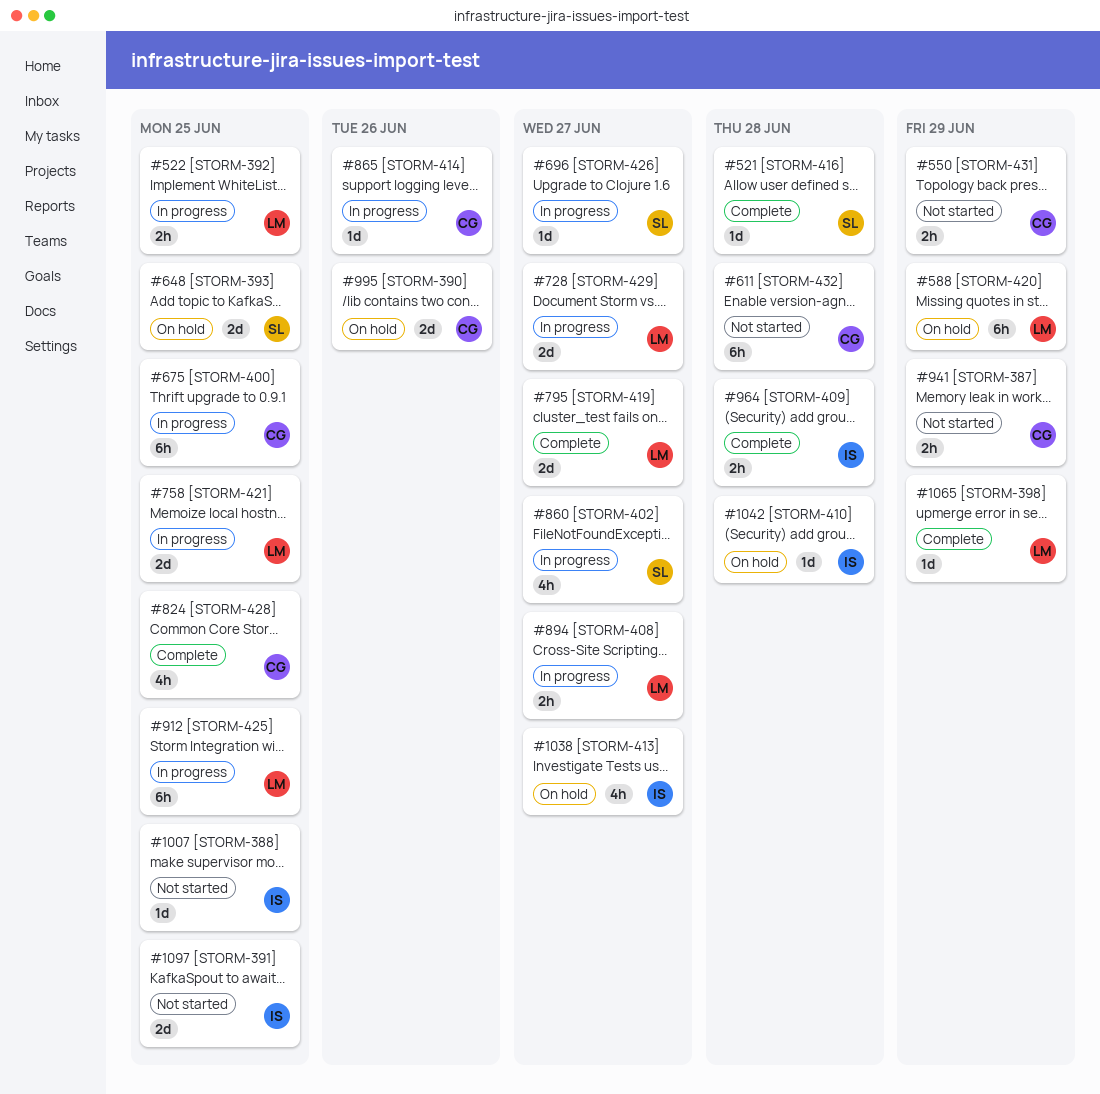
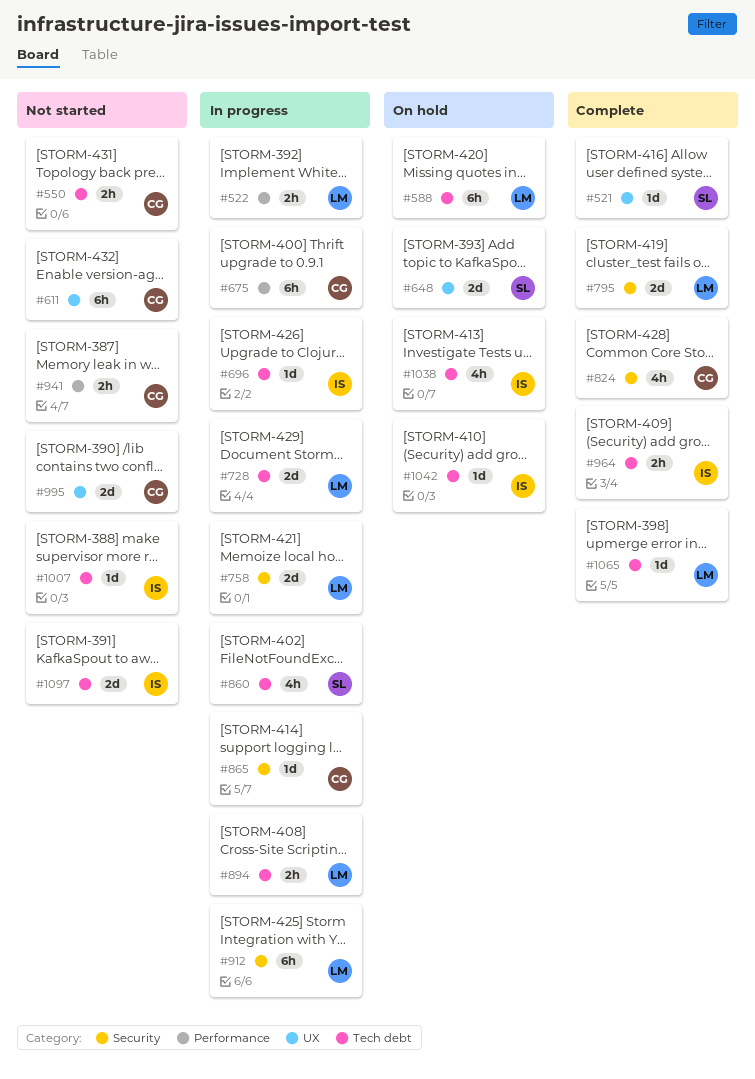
#696, owner: SL -> IS
#995, status: On hold -> Not started

